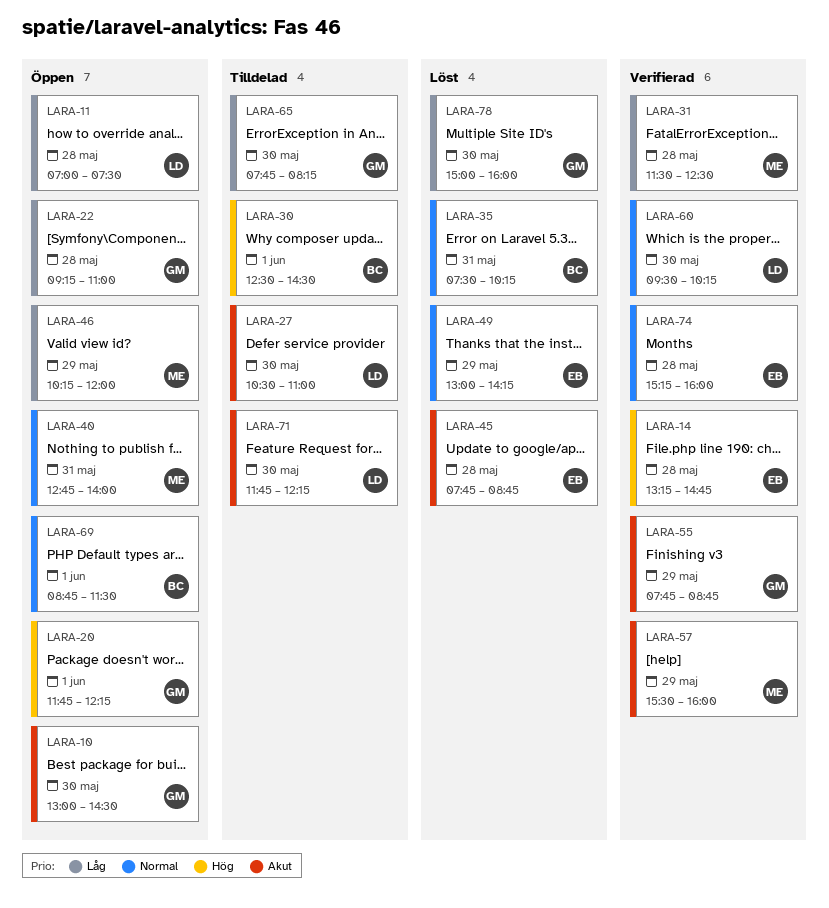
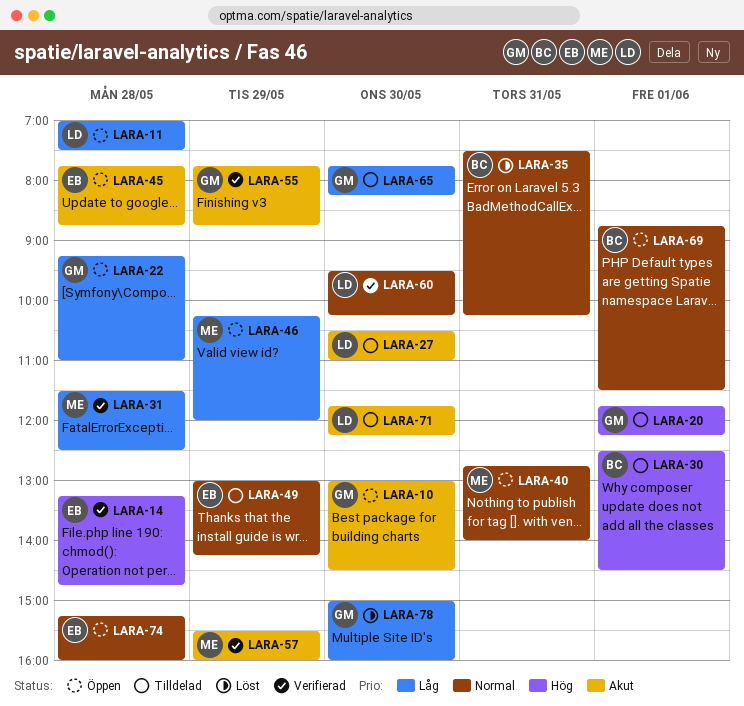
LARA-20, status: Öppen -> Tilldelad
LARA-45, status: Löst -> Öppen
LARA-49, status: Löst -> Tilldelad
LARA-74, status: Verifierad -> Öppen

